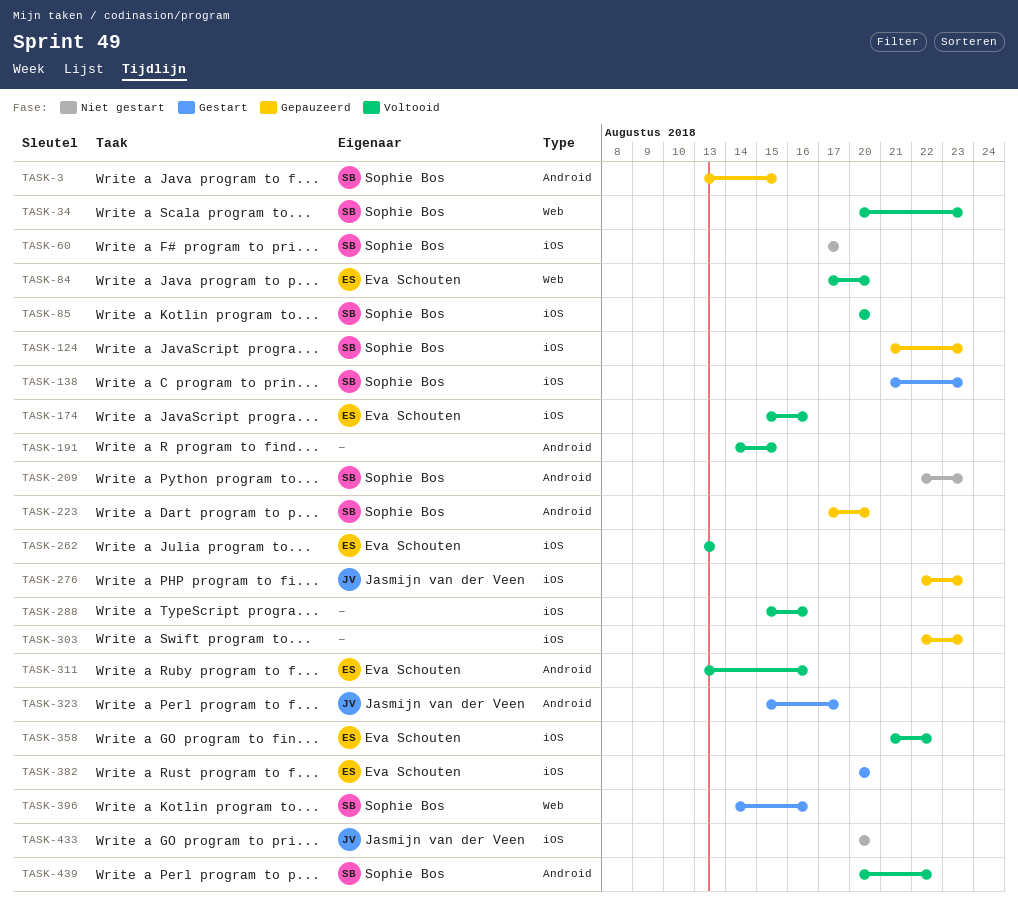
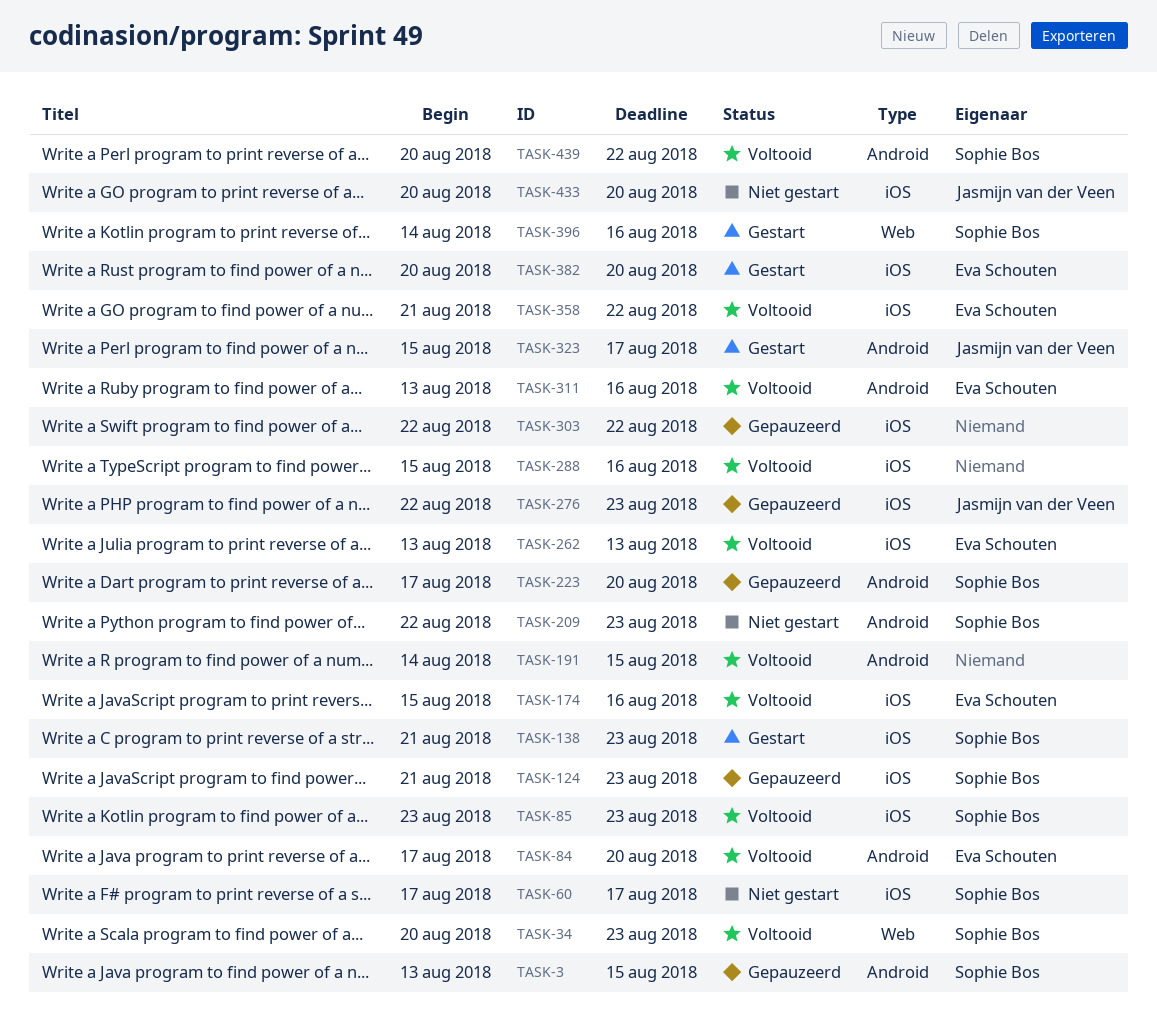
TASK-84, label: Web -> Android
TASK-85, start: Aug 20 -> Aug 23
TASK-85, due: Aug 20 -> Aug 23
TASK-303, due: Aug 23 -> Aug 22

